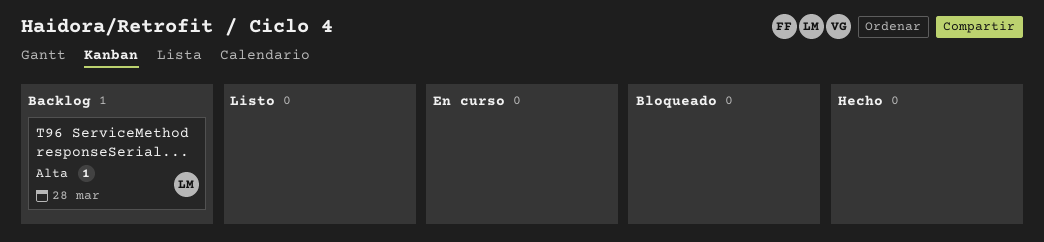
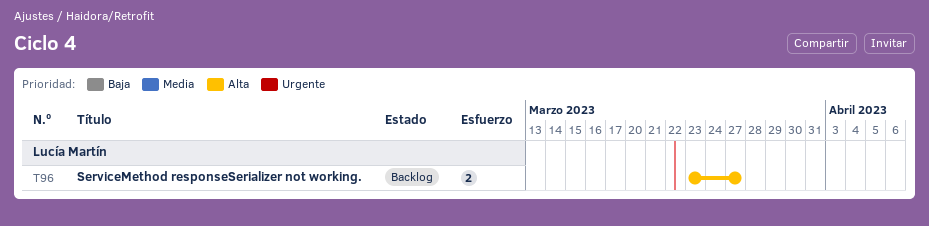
T96, estimate: 1 -> 2
T96, due: Mar 28 -> Mar 27

